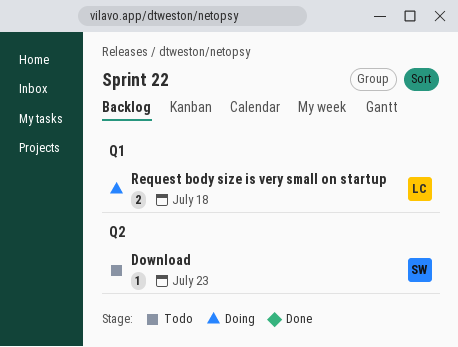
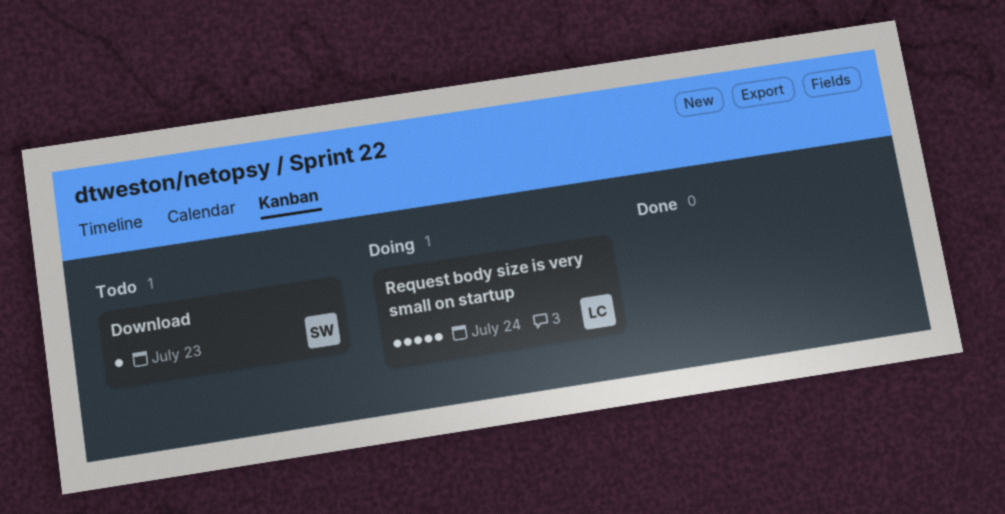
Request body size is very small on startup, estimate: 2 -> 5
Request body size is very small on startup, due: Jul 18 -> Jul 24

